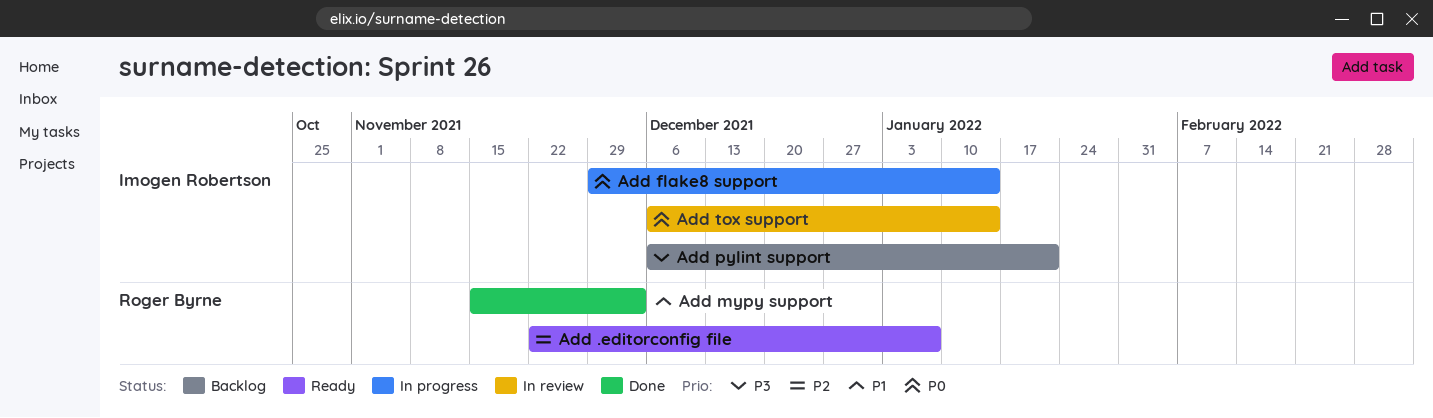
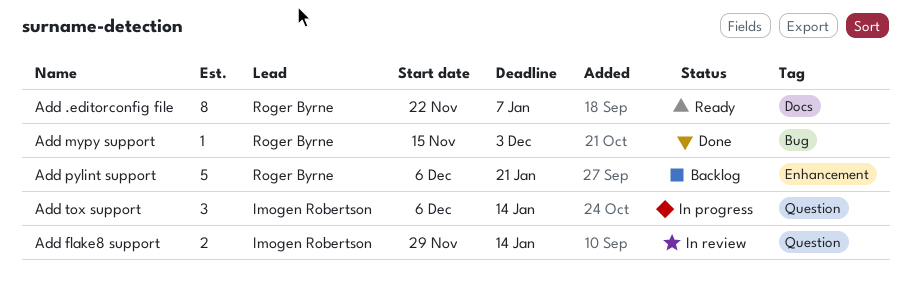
Add flake8 support, status: In progress -> In review
Add pylint support, owner: Imogen Robertson -> Roger Byrne
Add tox support, status: In review -> In progress

